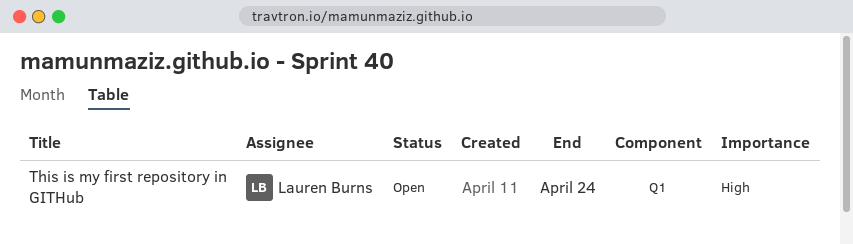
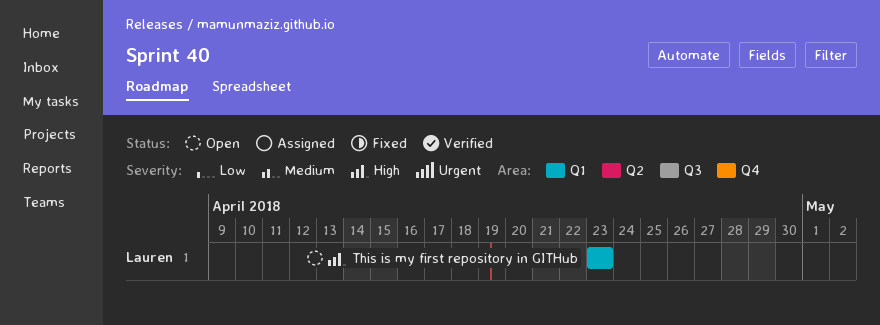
This is my first repository in GITHub, due: Apr 24 -> Apr 23

